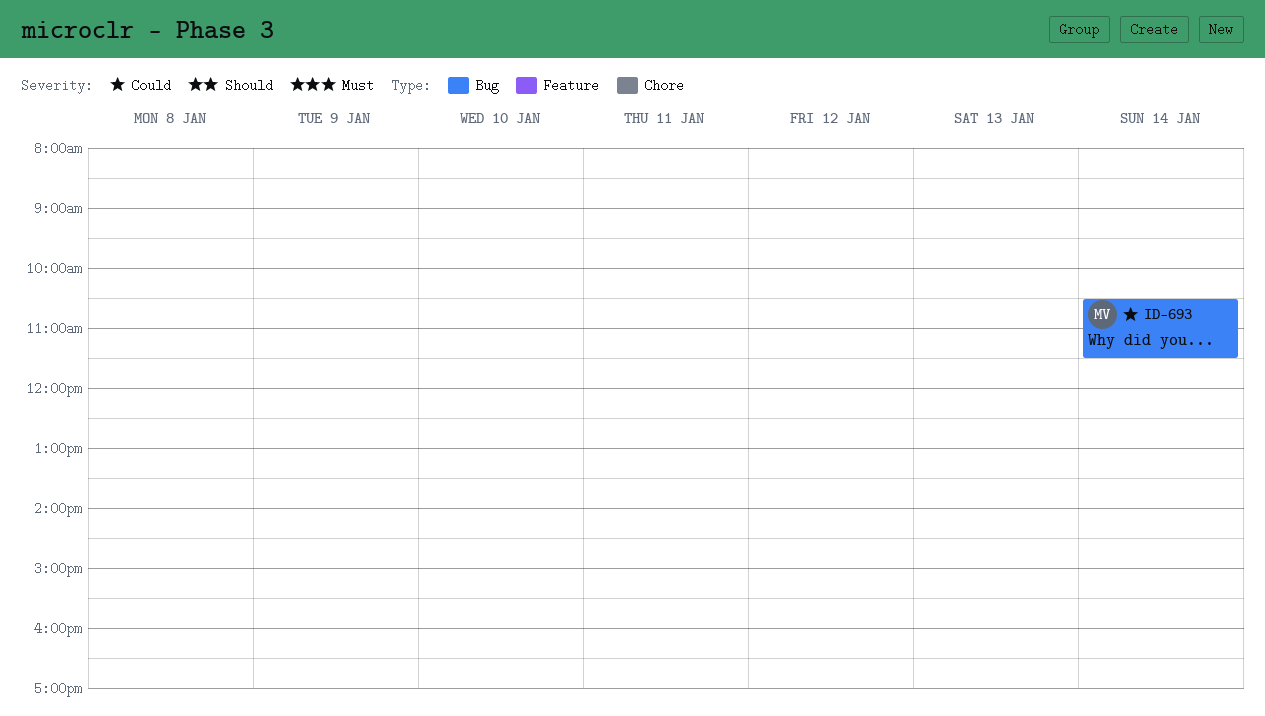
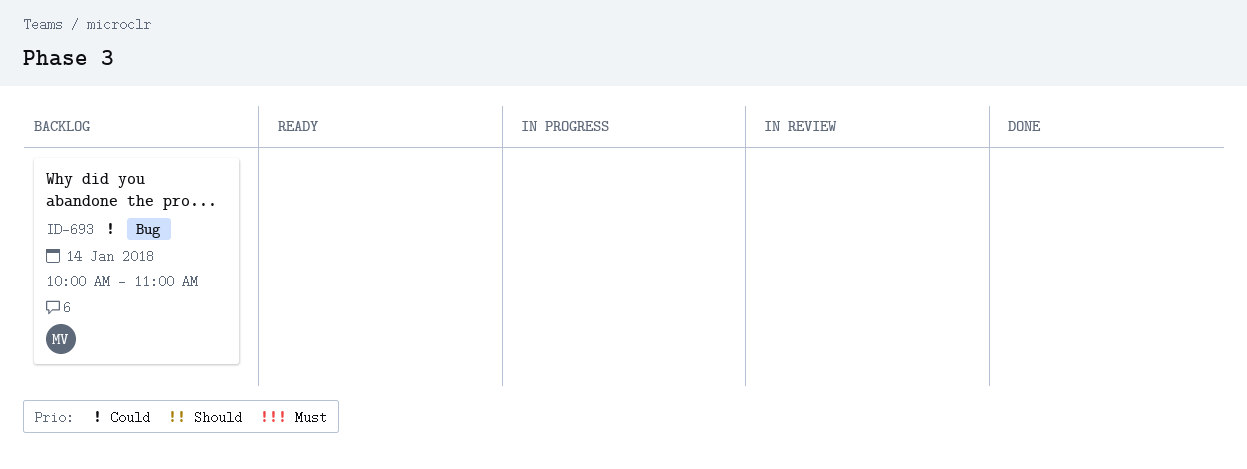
ID-693, begins: 10:30 -> 10:00
ID-693, ends: 11:30 -> 11:00

